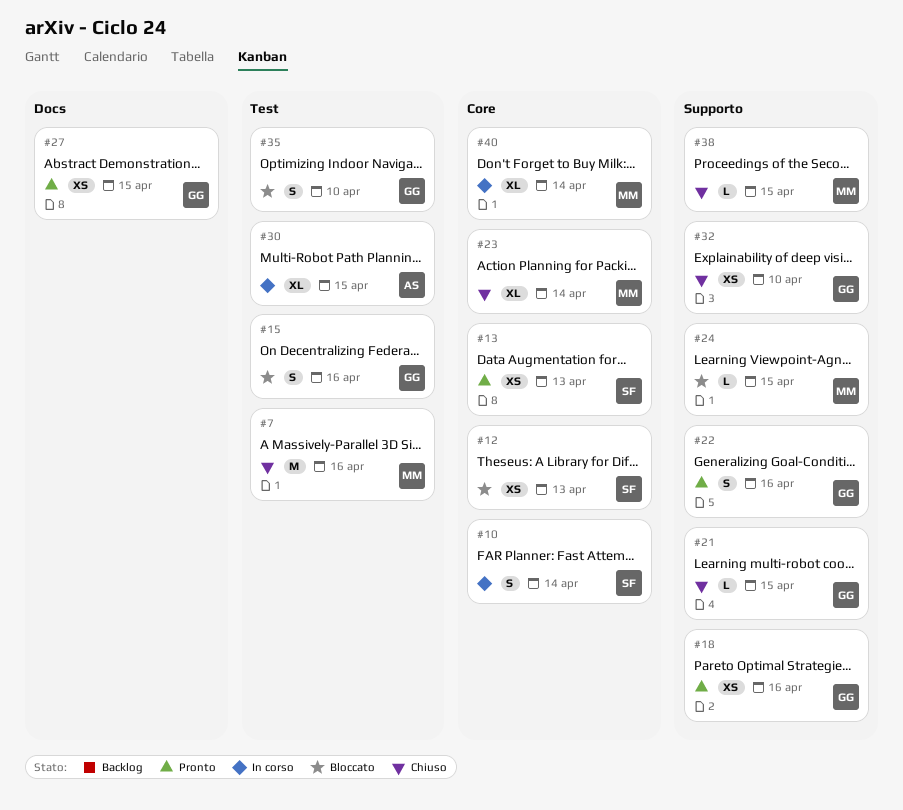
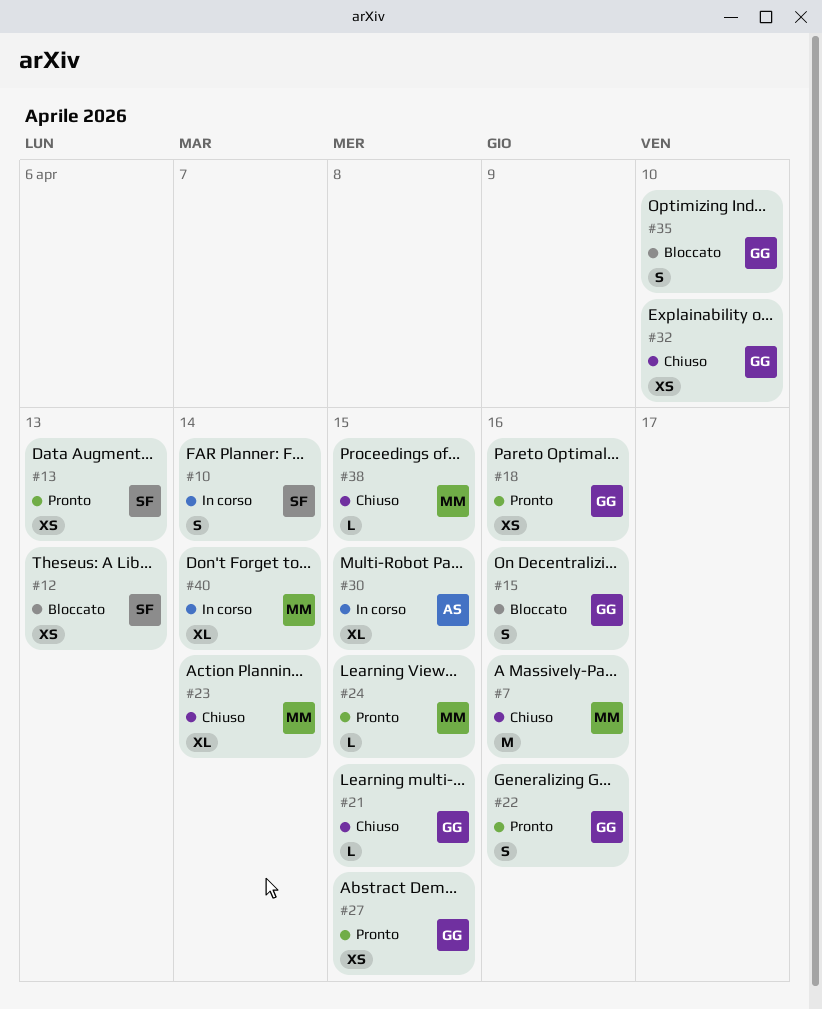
#24, status: Bloccato -> Pronto

